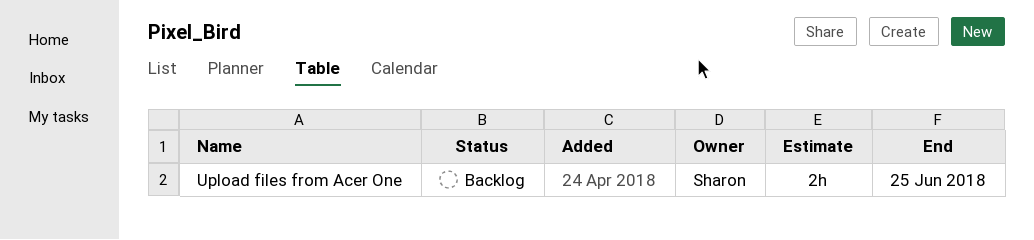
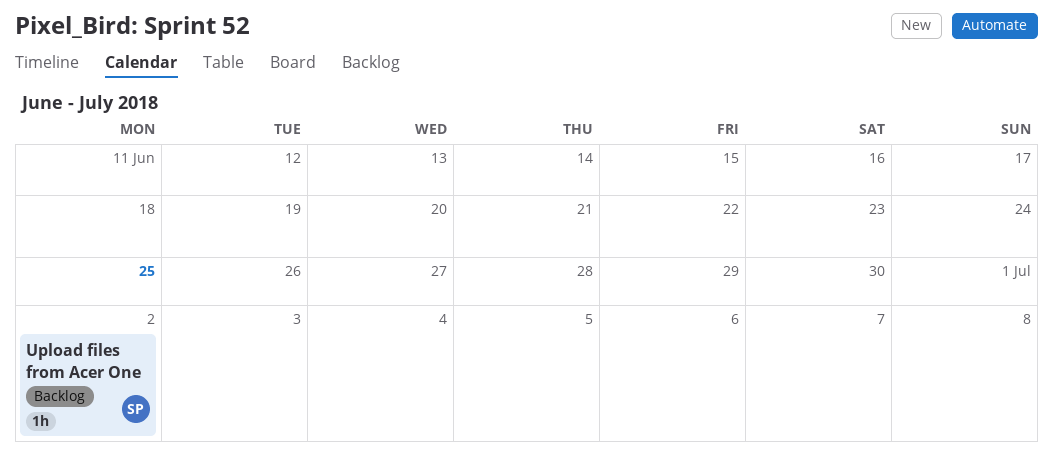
Upload files from Acer One, estimate: 2h -> 1h
Upload files from Acer One, due: Jun 25 -> Jul 2

